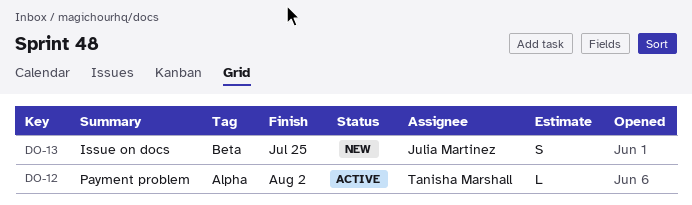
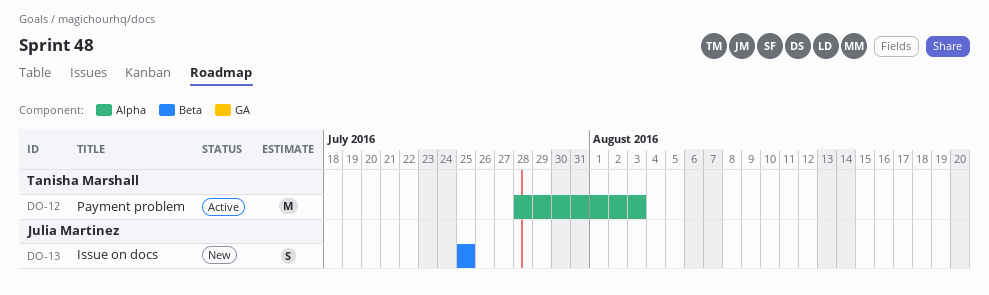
DO-12, estimate: L -> M
DO-12, due: Aug 2 -> Aug 3

